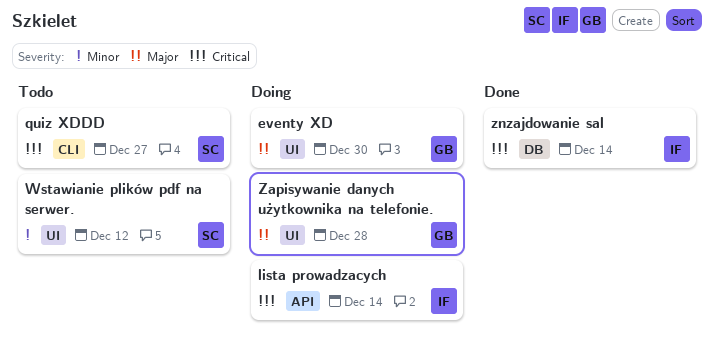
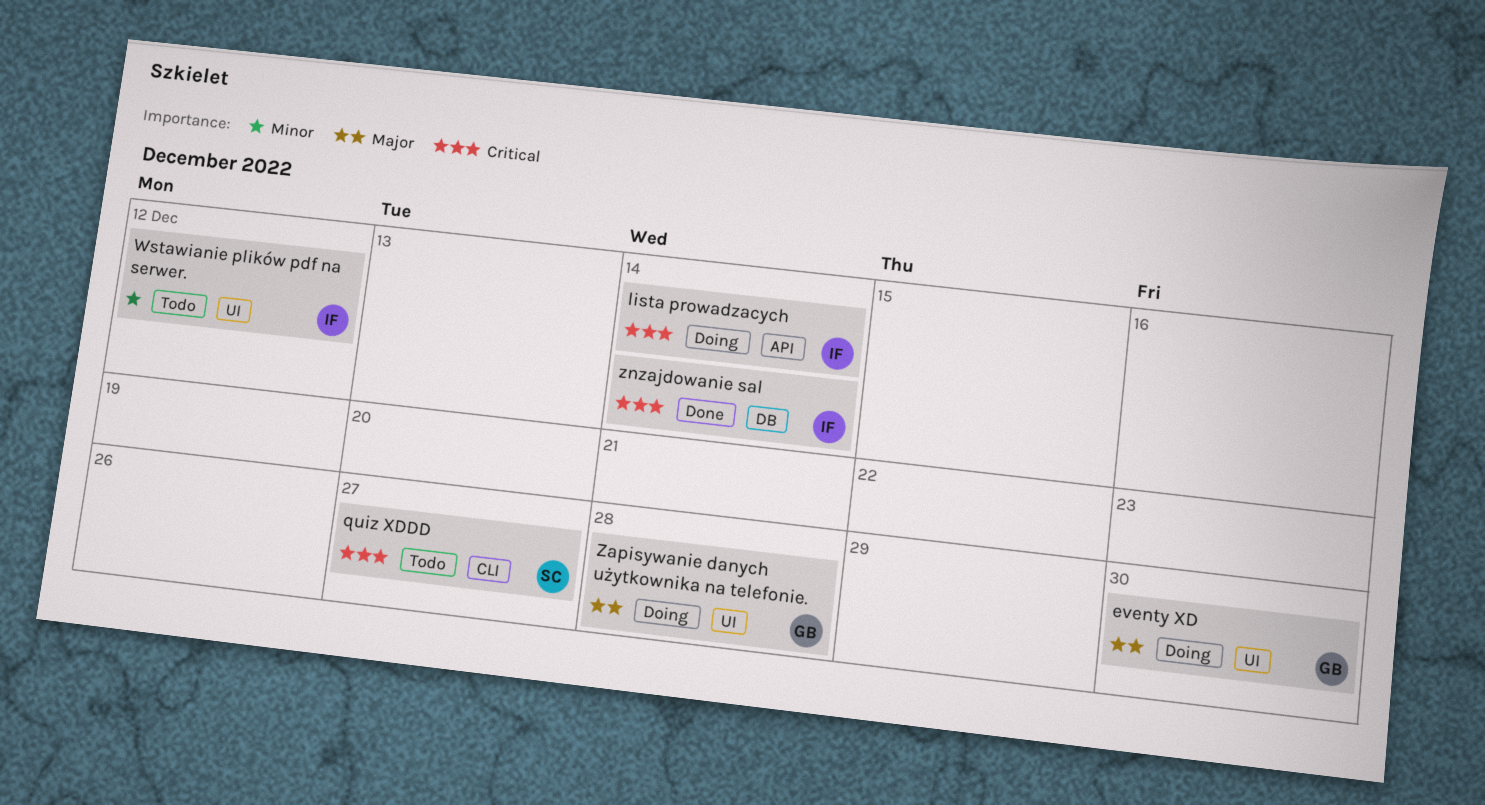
Wstawianie plików pdf na serwer., owner: SC -> IF

